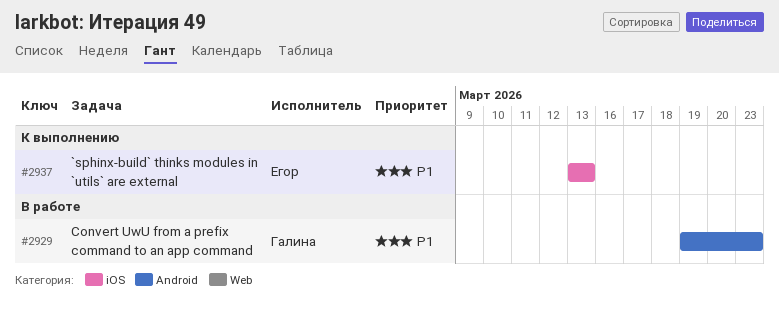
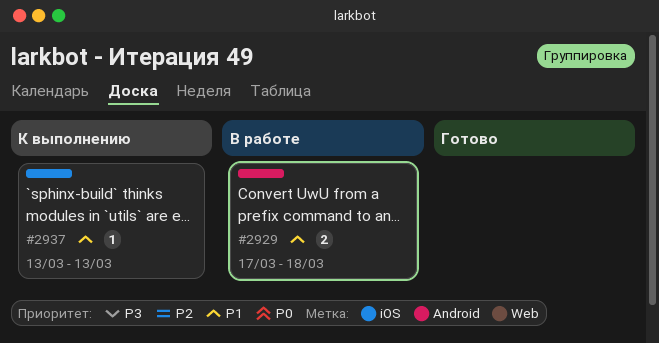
#2929, start: Mar 19 -> Mar 17
#2929, due: Mar 23 -> Mar 18

